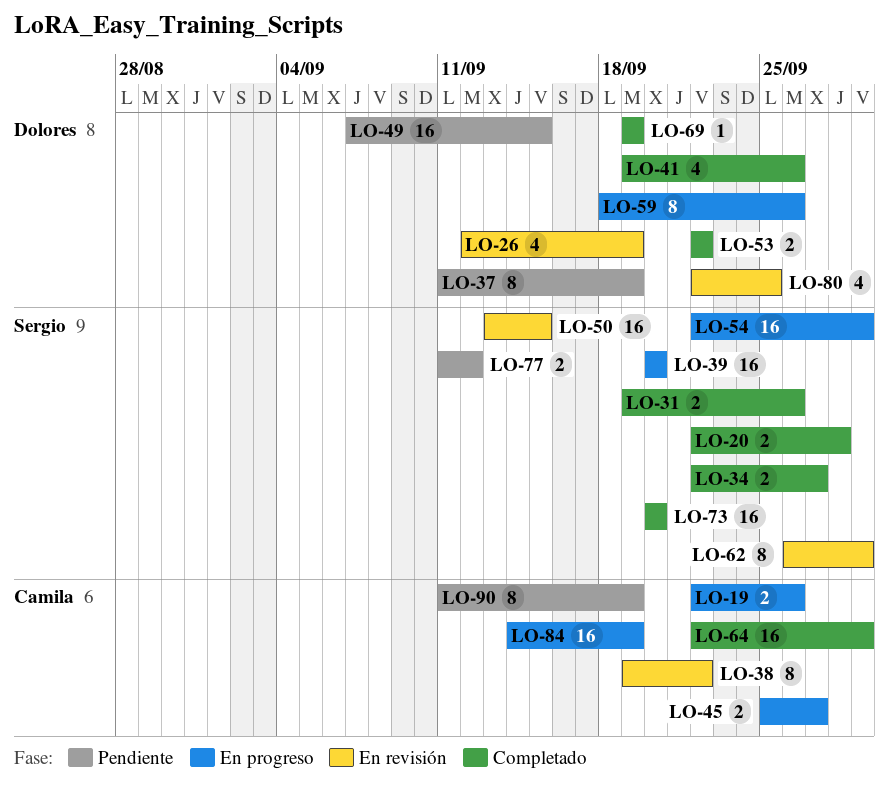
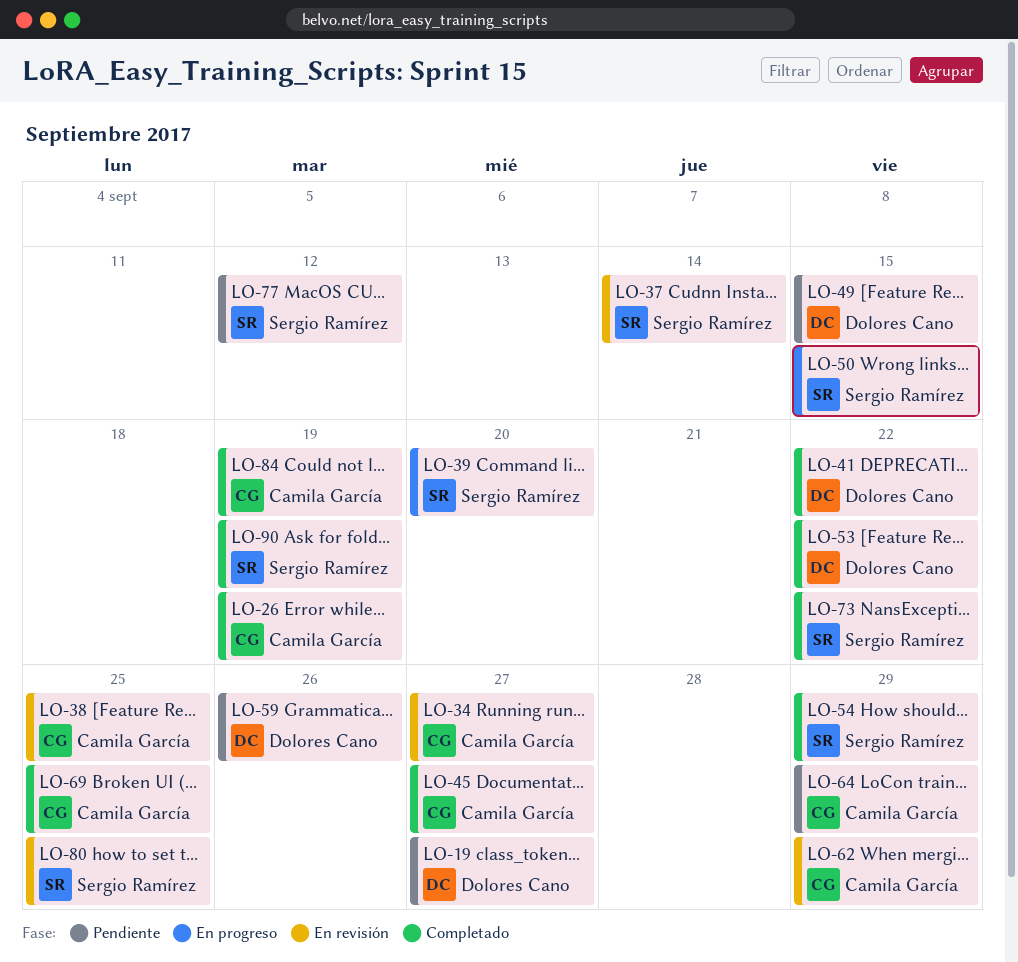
LO-19, status: En progreso -> Pendiente
LO-19, owner: Camila García -> Dolores Cano
LO-19, due: Sep 26 -> Sep 27
LO-20: present -> none
LO-26, status: En revisión -> Completado
LO-26, owner: Dolores Cano -> Camila García
LO-31: present -> none
LO-34, status: Completado -> En revisión
LO-34, owner: Sergio Ramírez -> Camila García
LO-37, status: Pendiente -> En revisión
LO-37, owner: Dolores Cano -> Sergio Ramírez
LO-37, due: Sep 19 -> Sep 14
LO-38, due: Sep 22 -> Sep 25
LO-41, due: Sep 26 -> Sep 22
LO-45, status: En progreso -> Completado
LO-50, status: En revisión -> En progreso
LO-54, status: En progreso -> Completado
LO-59, status: En progreso -> Pendiente
LO-62, owner: Sergio Ramírez -> Camila García
LO-64, status: Completado -> Pendiente
LO-69, owner: Dolores Cano -> Camila García
LO-69, due: Sep 19 -> Sep 25
LO-73, due: Sep 20 -> Sep 22
LO-80, owner: Dolores Cano -> Sergio Ramírez
LO-84, status: En progreso -> Completado
LO-90, status: Pendiente -> Completado
LO-90, owner: Camila García -> Sergio Ramírez

